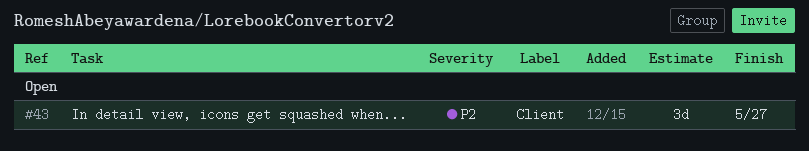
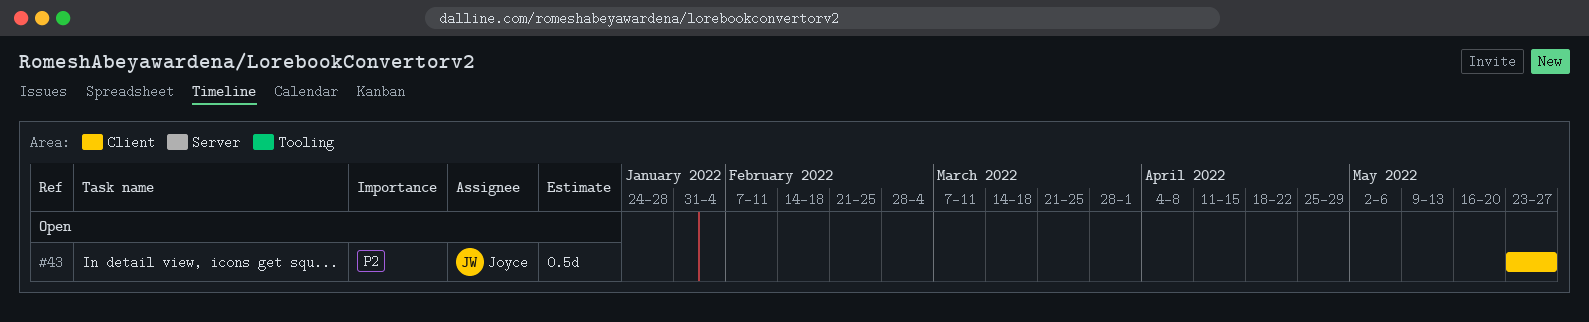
#43, estimate: 3d -> 0.5d

